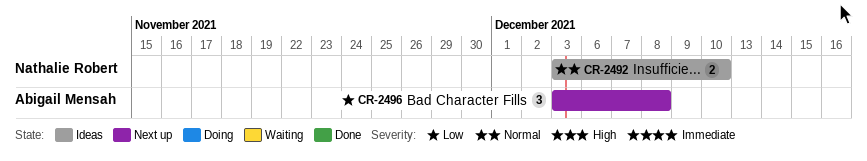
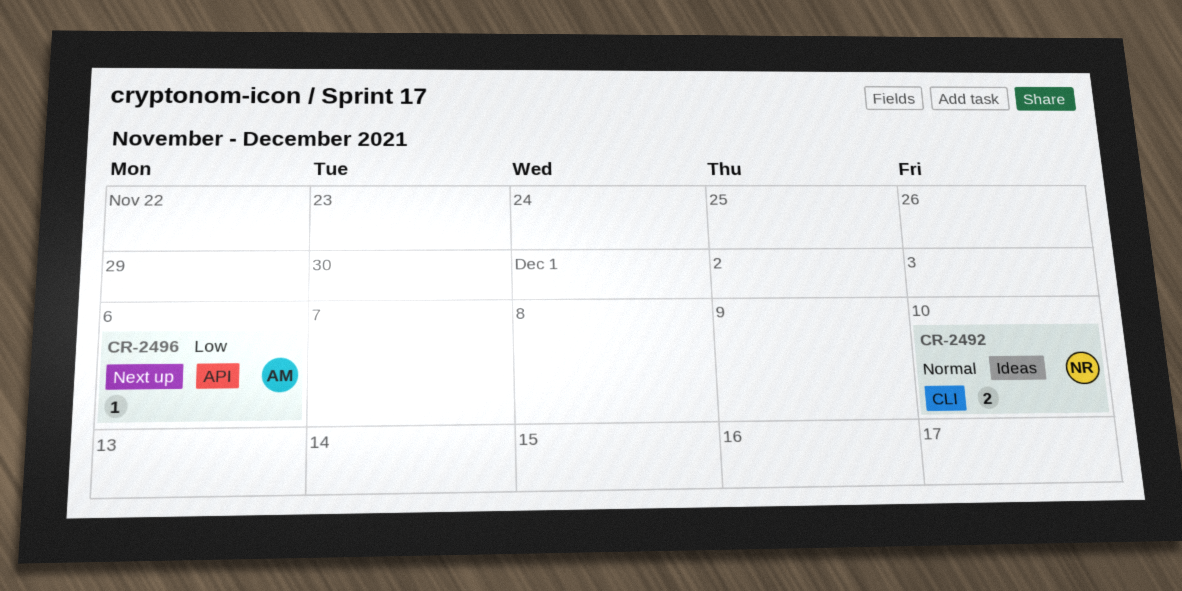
CR-2496, estimate: 3 -> 1
CR-2496, due: Dec 8 -> Dec 6

